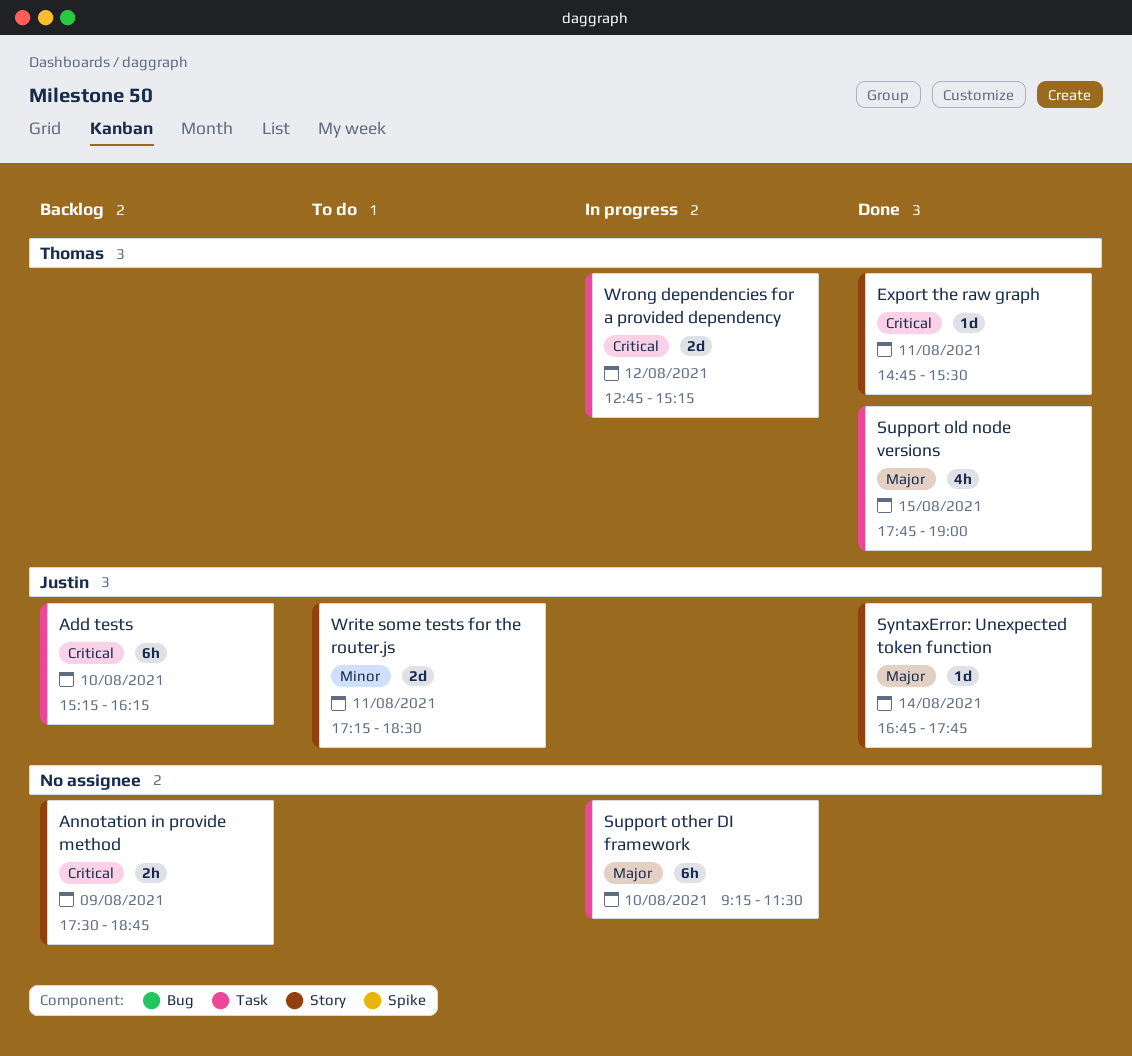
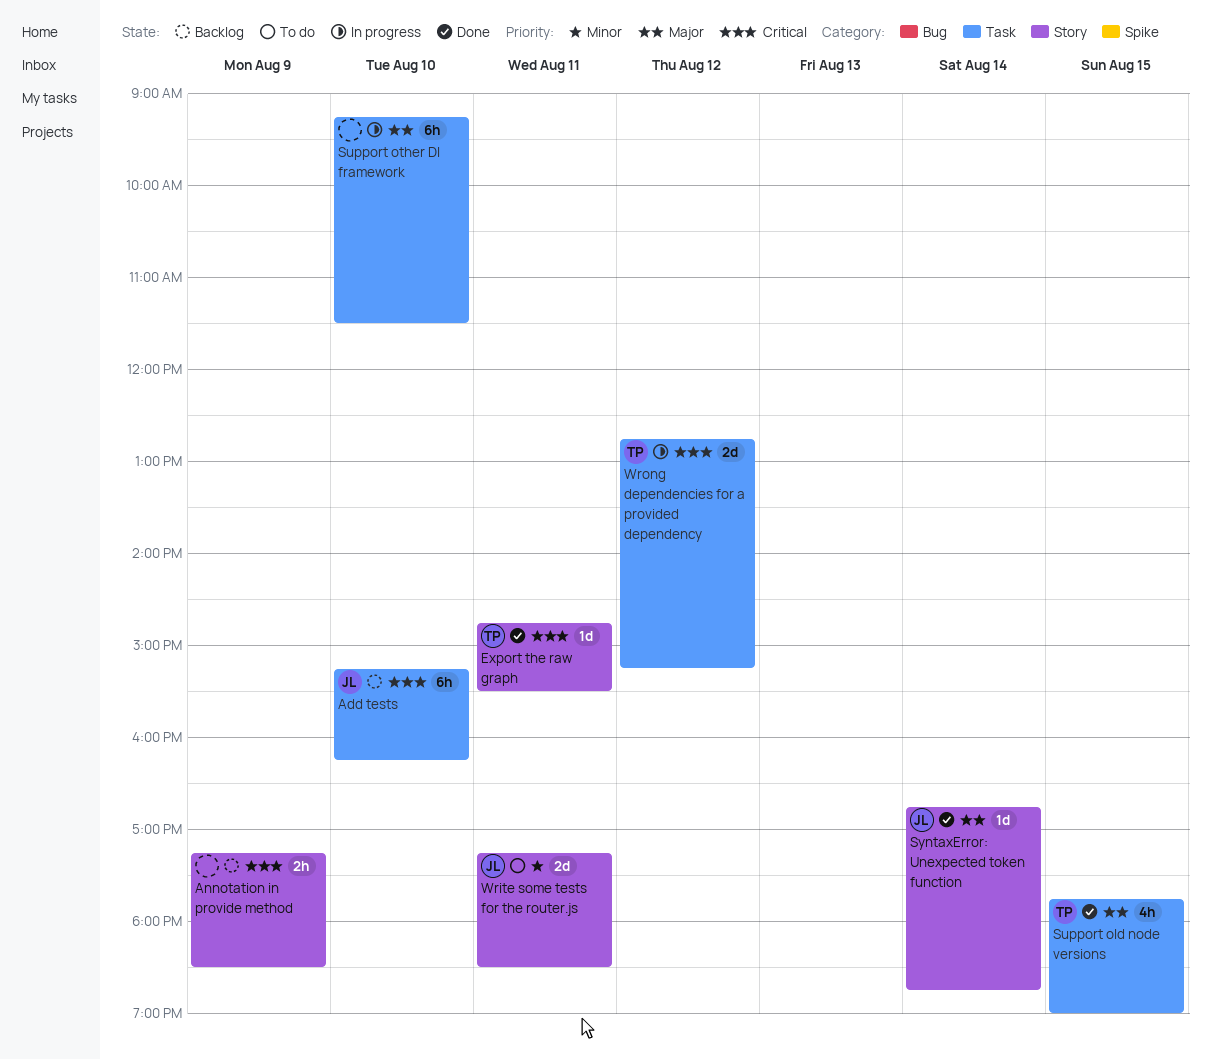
Annotation in provide method, begins: 17:30 -> 17:15
Annotation in provide method, ends: 18:45 -> 18:30
SyntaxError: Unexpected token function, ends: 17:45 -> 18:45

